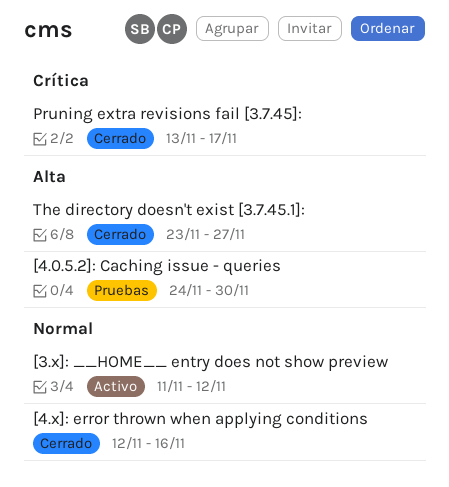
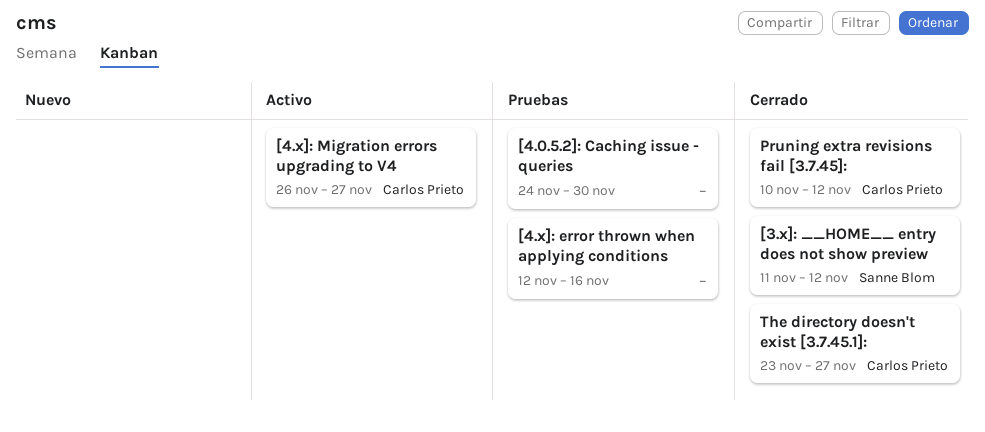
[3.x]: __HOME__ entry does not show preview, status: Activo -> Cerrado
[4.x]: error thrown when applying conditions, status: Cerrado -> Pruebas
[4.x]: Migration errors upgrading to V4: none -> present
Pruning extra revisions fail [3.7.45]:, start: Nov 13 -> Nov 10
Pruning extra revisions fail [3.7.45]:, due: Nov 17 -> Nov 12

